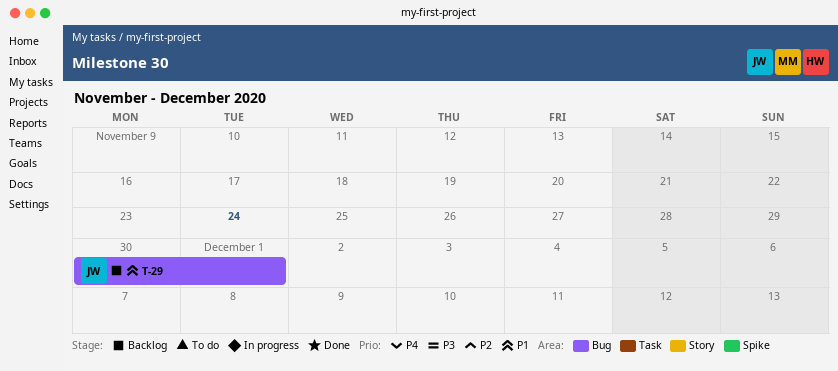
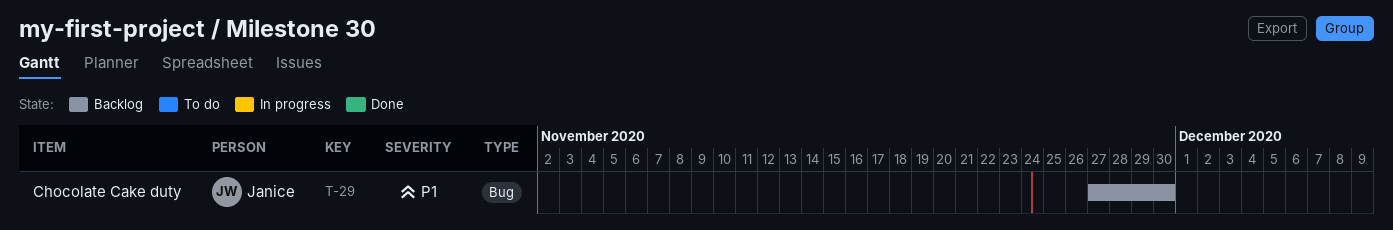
T-29, start: Nov 30 -> Nov 27
T-29, due: Dec 1 -> Nov 30

